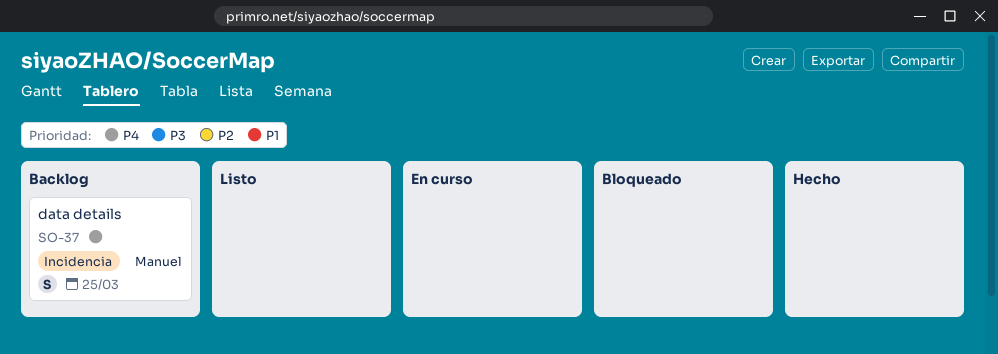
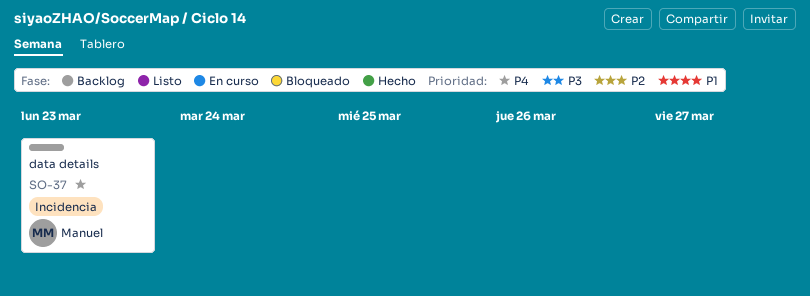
SO-37, due: Mar 25 -> Mar 23

